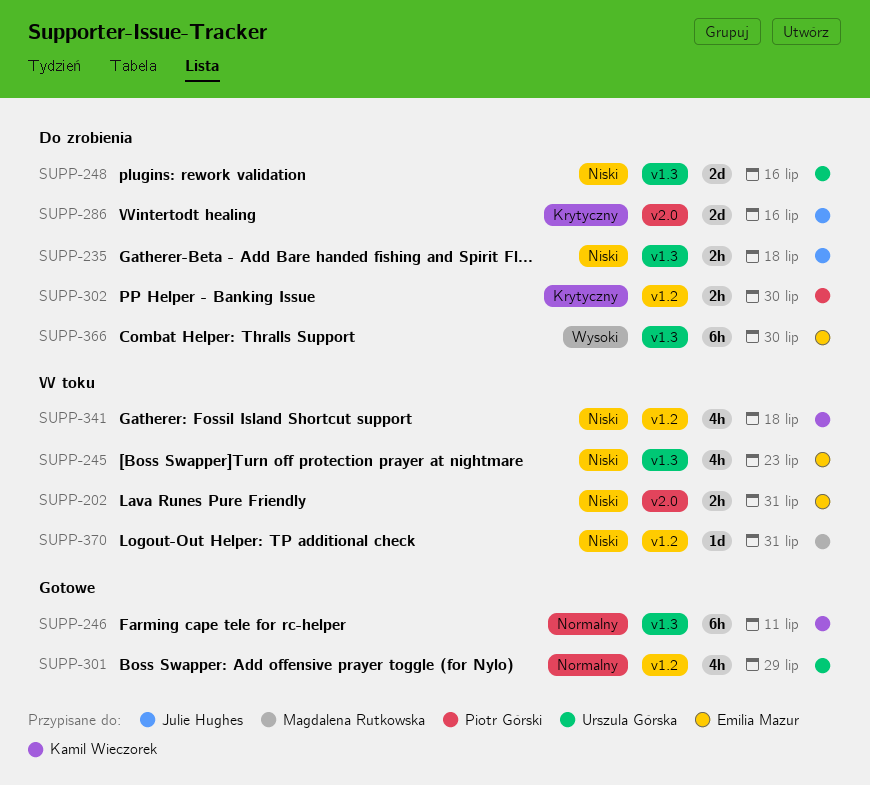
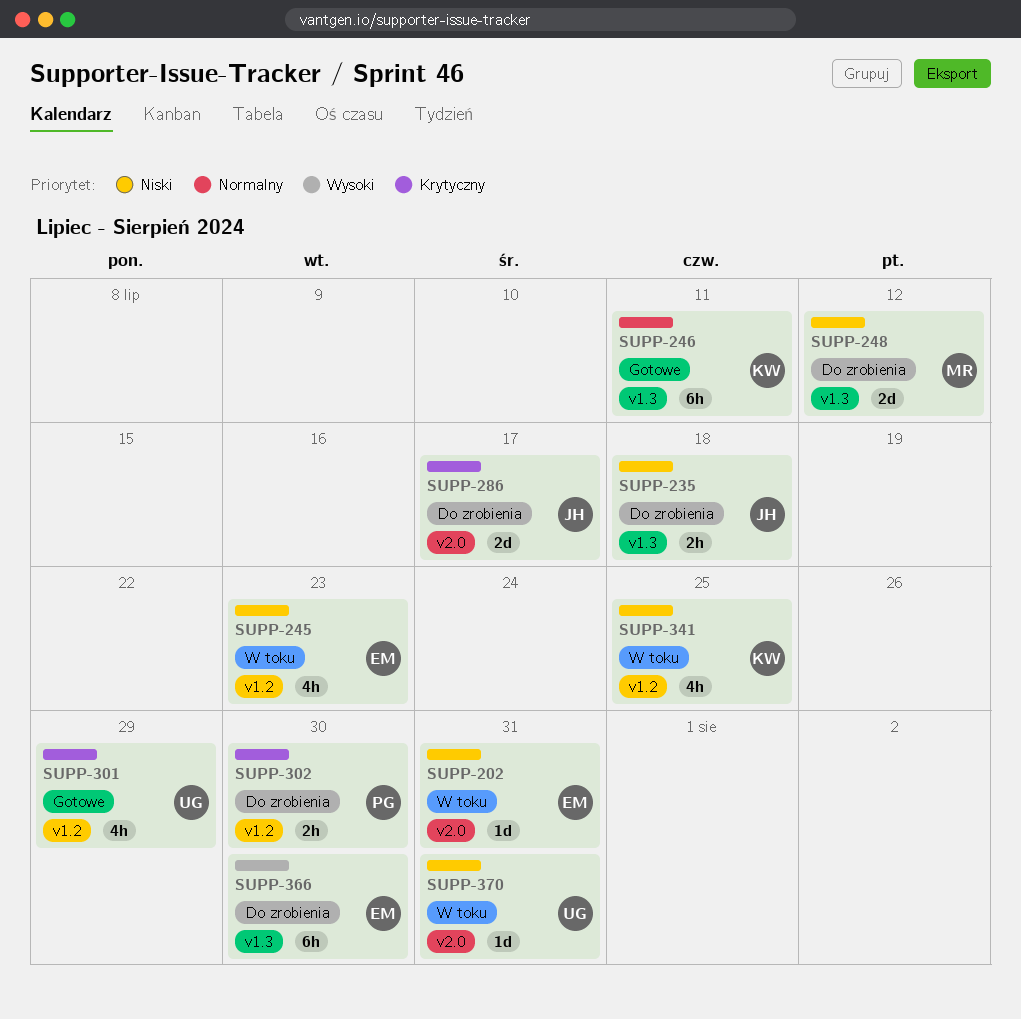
SUPP-202, estimate: 2h -> 1d
SUPP-245, label: v1.3 -> v1.2
SUPP-248, owner: Urszula Górska -> Magdalena Rutkowska
SUPP-248, due: Jul 16 -> Jul 12
SUPP-286, due: Jul 16 -> Jul 17
SUPP-301, priority: Normalny -> Krytyczny
SUPP-341, due: Jul 18 -> Jul 25
SUPP-370, owner: Magdalena Rutkowska -> Urszula Górska
SUPP-370, label: v1.2 -> v2.0

